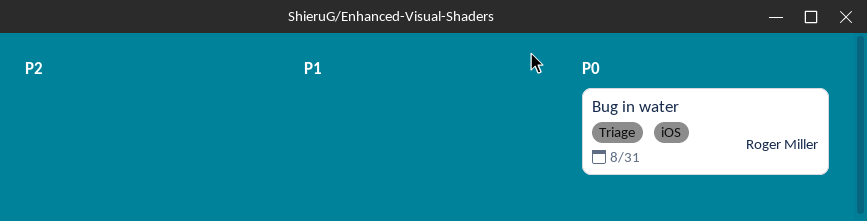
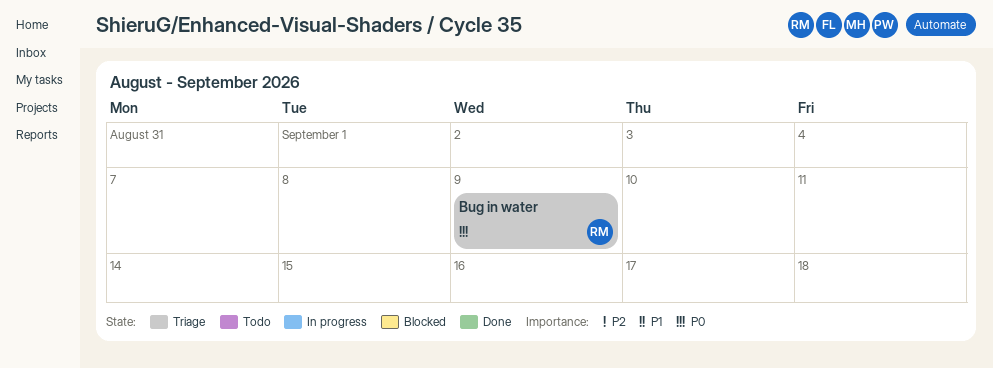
Bug in water, due: Aug 31 -> Sep 9

